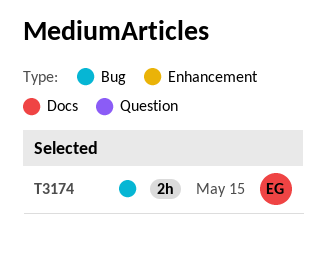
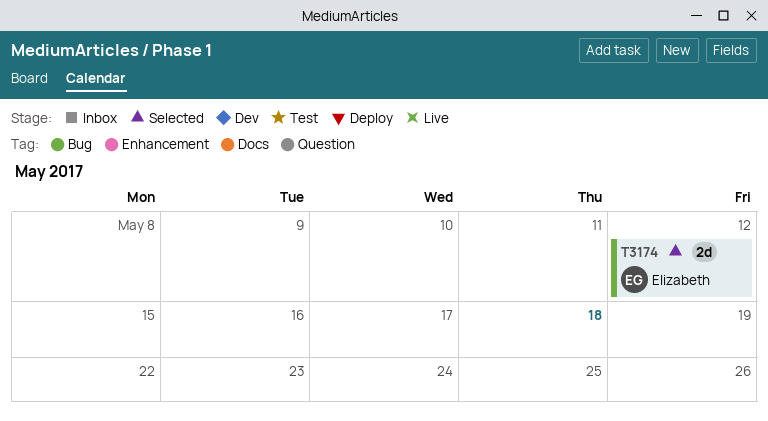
T3174, estimate: 2h -> 2d
T3174, due: May 15 -> May 12

